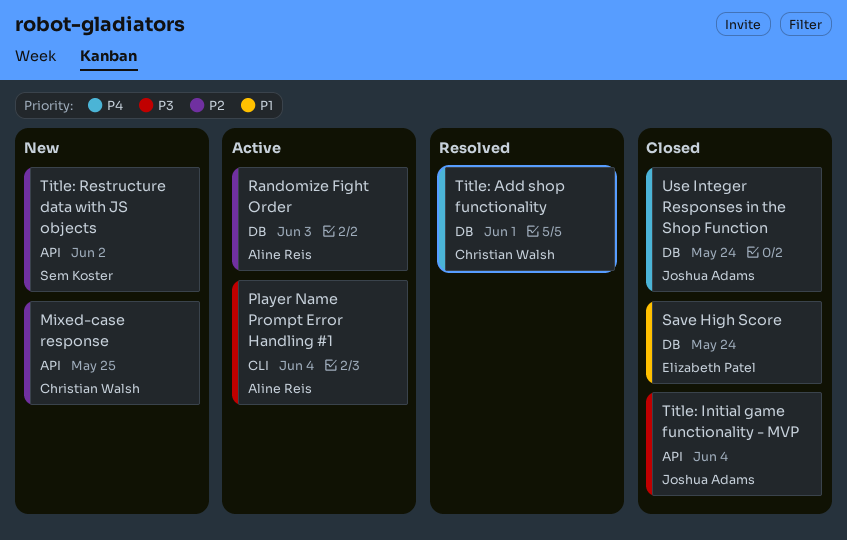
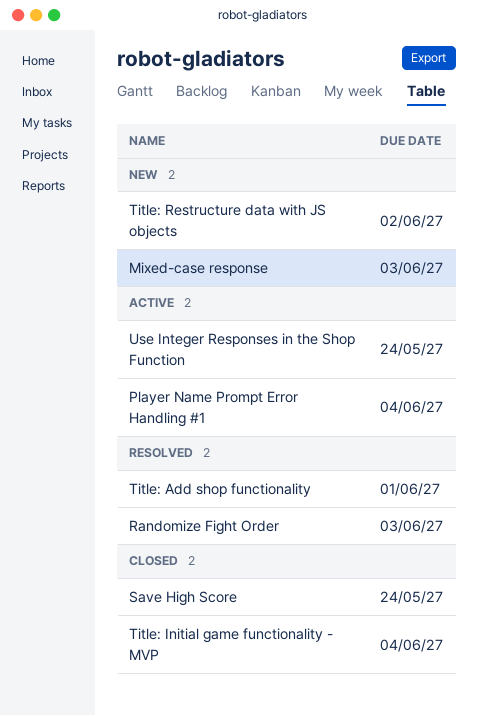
Mixed-case response, due: May 25 -> Jun 3
Randomize Fight Order, status: Active -> Resolved
Use Integer Responses in the Shop Function, status: Closed -> Active

